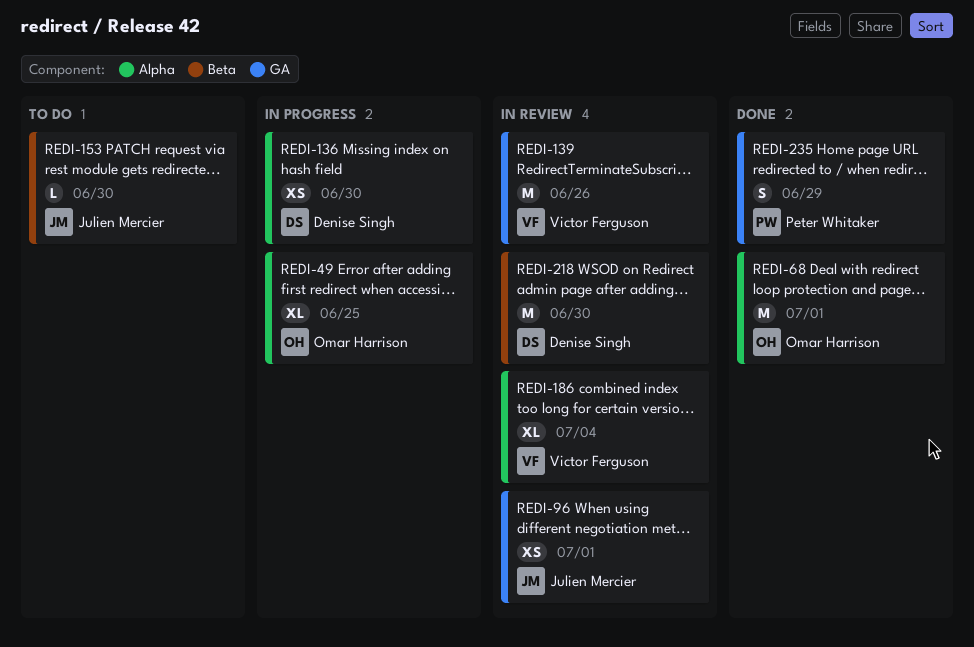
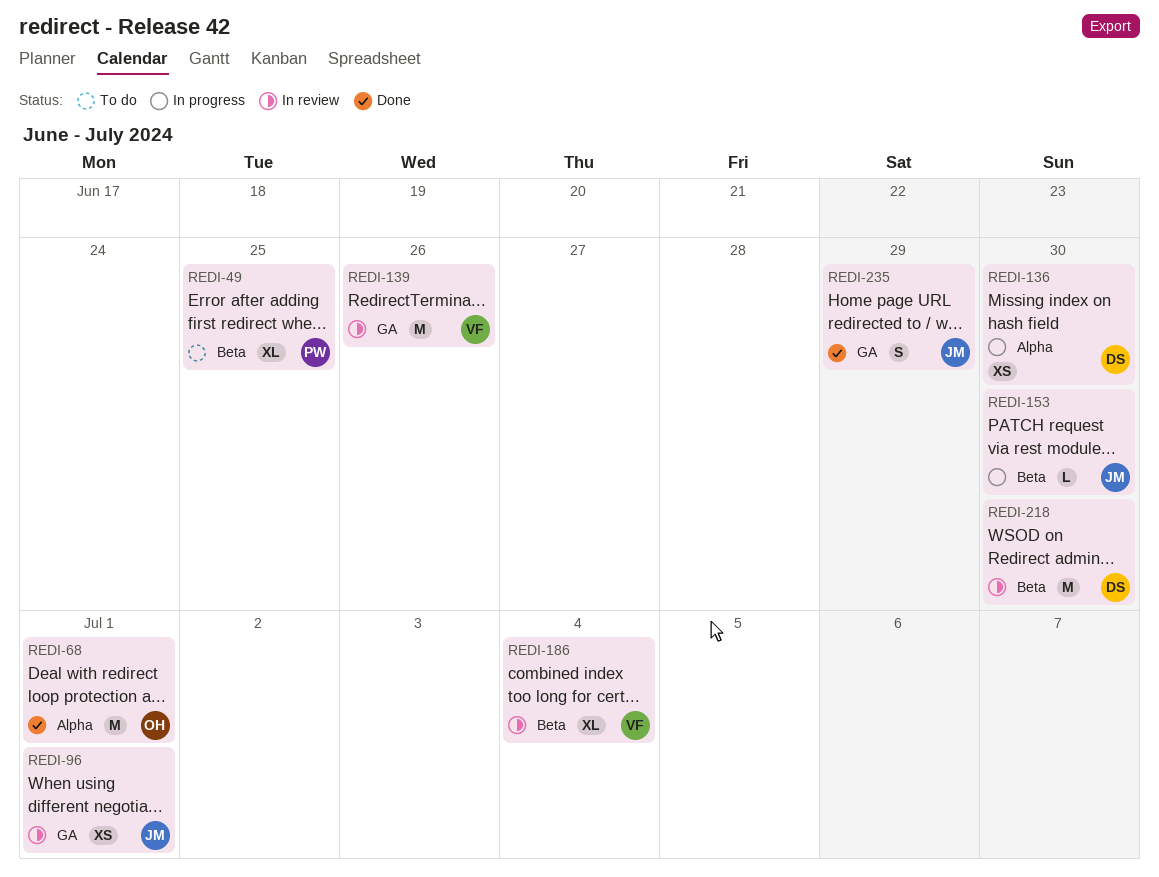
REDI-49, status: In progress -> To do
REDI-49, owner: Omar Harrison -> Peter Whitaker
REDI-49, label: Alpha -> Beta
REDI-153, status: To do -> In progress
REDI-186, label: Alpha -> Beta
REDI-235, owner: Peter Whitaker -> Julien Mercier

